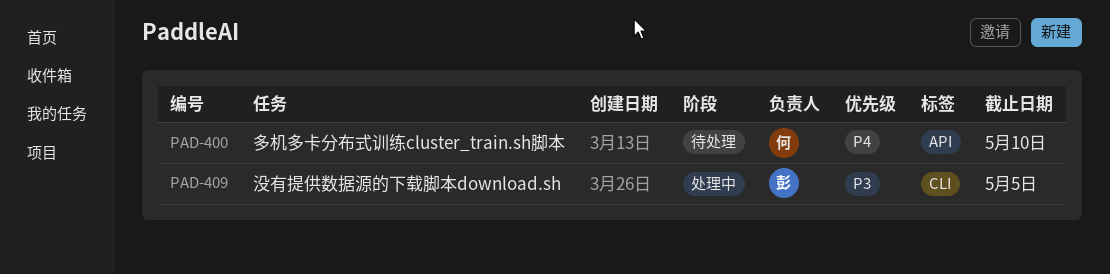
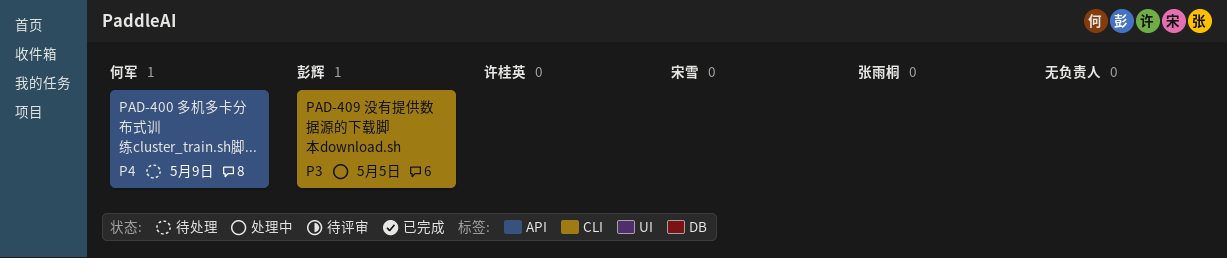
PAD-400, due: May 10 -> May 9

